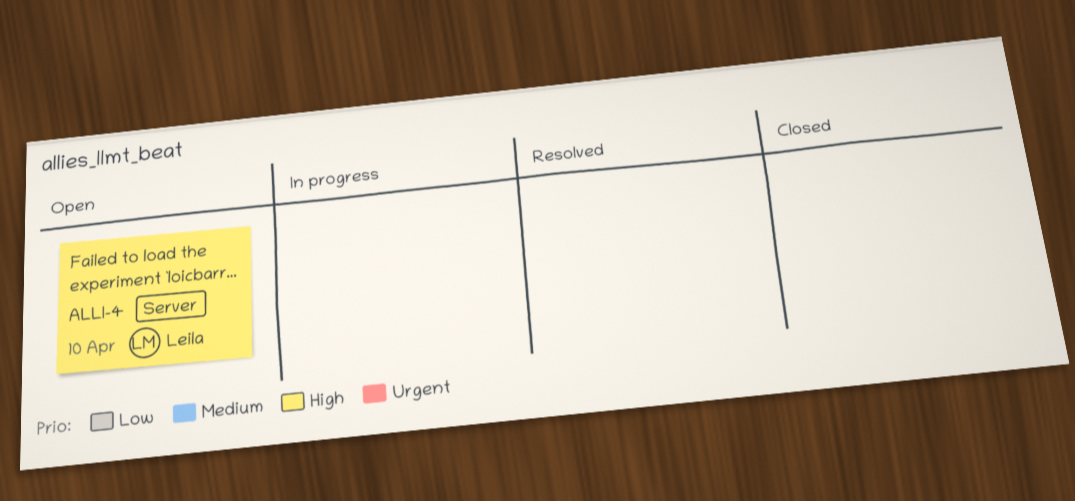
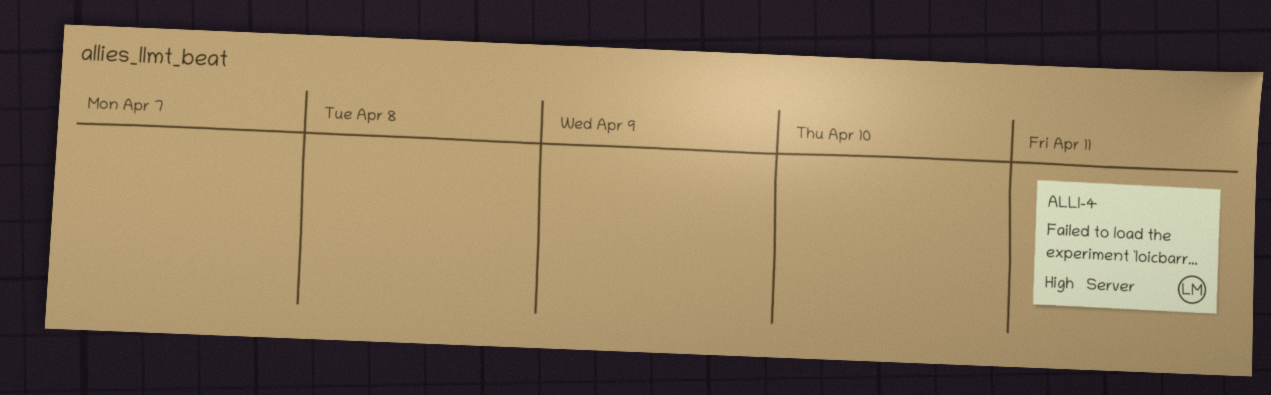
ALLI-4, due: Apr 10 -> Apr 11

